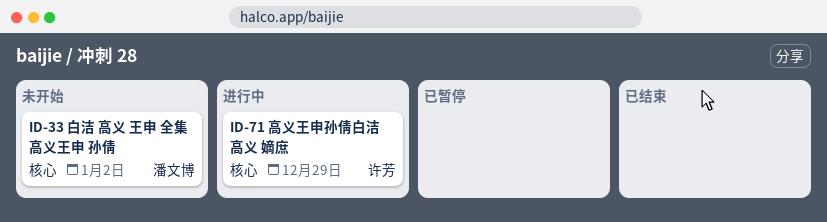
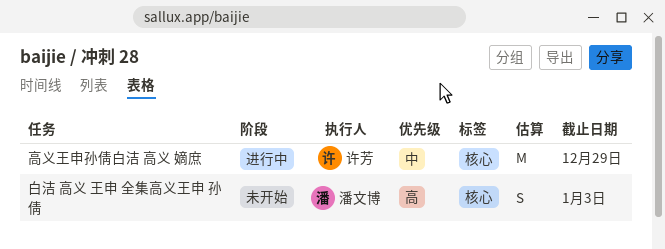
白洁 高义 王申 全集高义王申 孙倩, due: Jan 2 -> Jan 3

